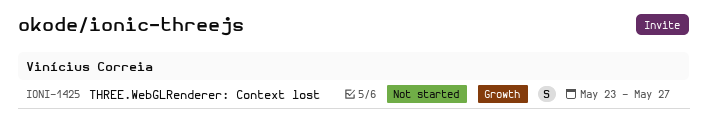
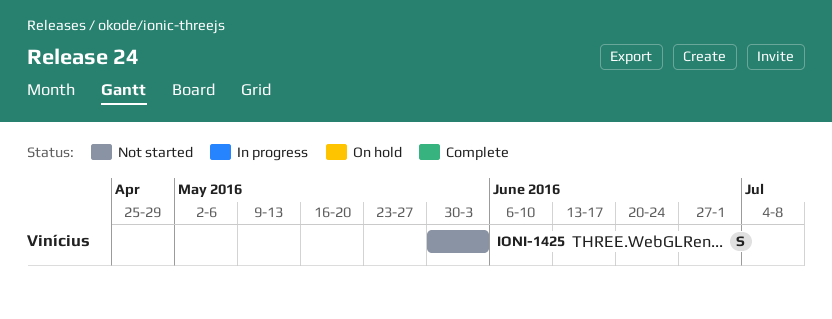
IONI-1425, start: May 23 -> May 30
IONI-1425, due: May 27 -> Jun 3

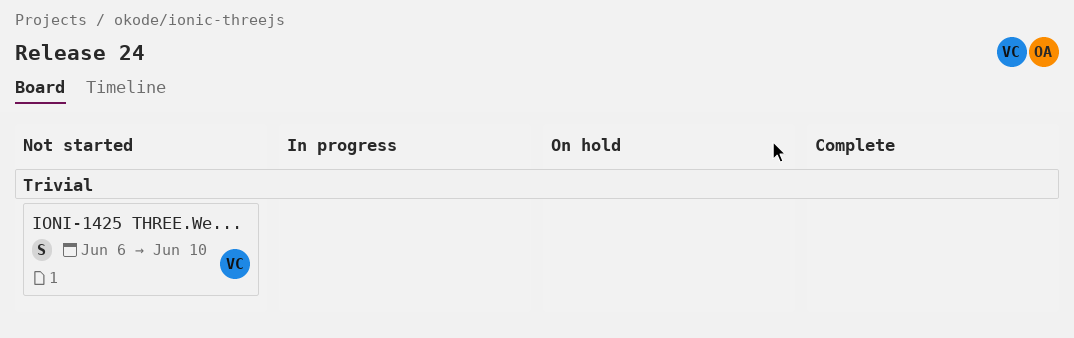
IONI-1425, start: May 30 -> Jun 6
IONI-1425, due: Jun 3 -> Jun 10

